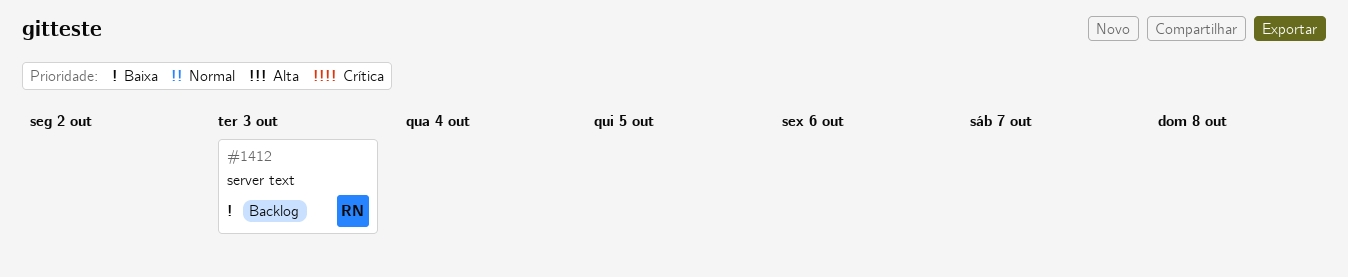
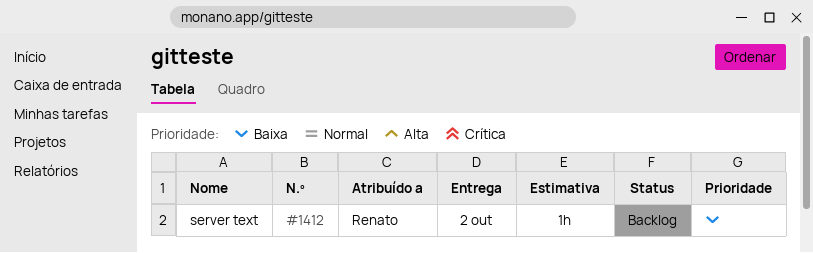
#1412, due: Oct 3 -> Oct 2

